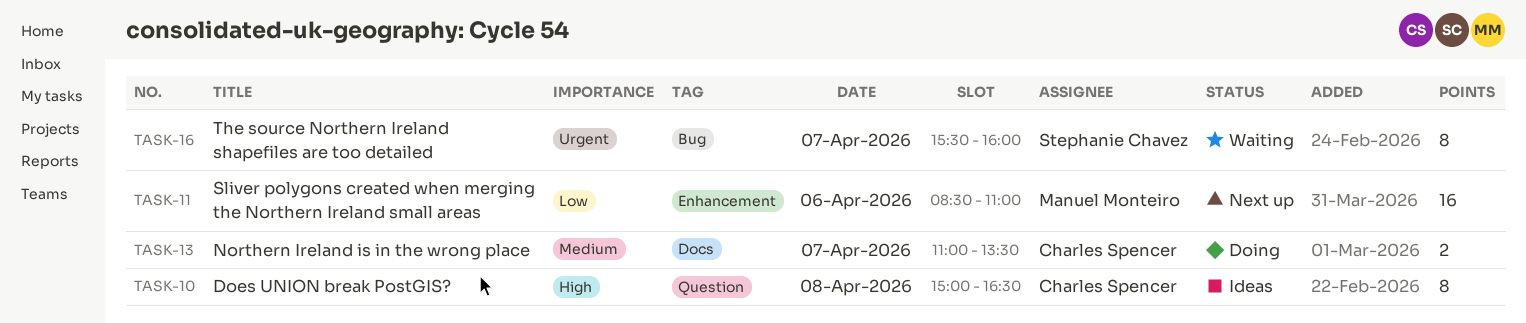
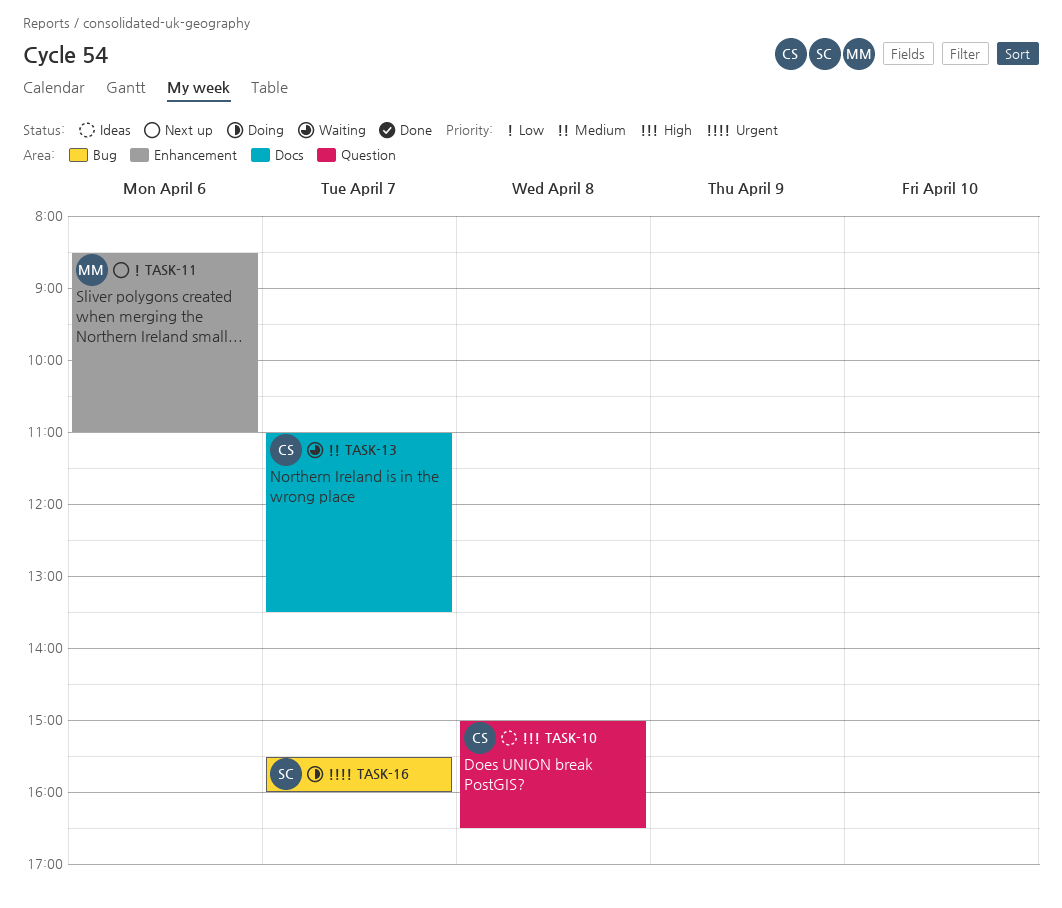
TASK-13, status: Doing -> Waiting
TASK-16, status: Waiting -> Doing

